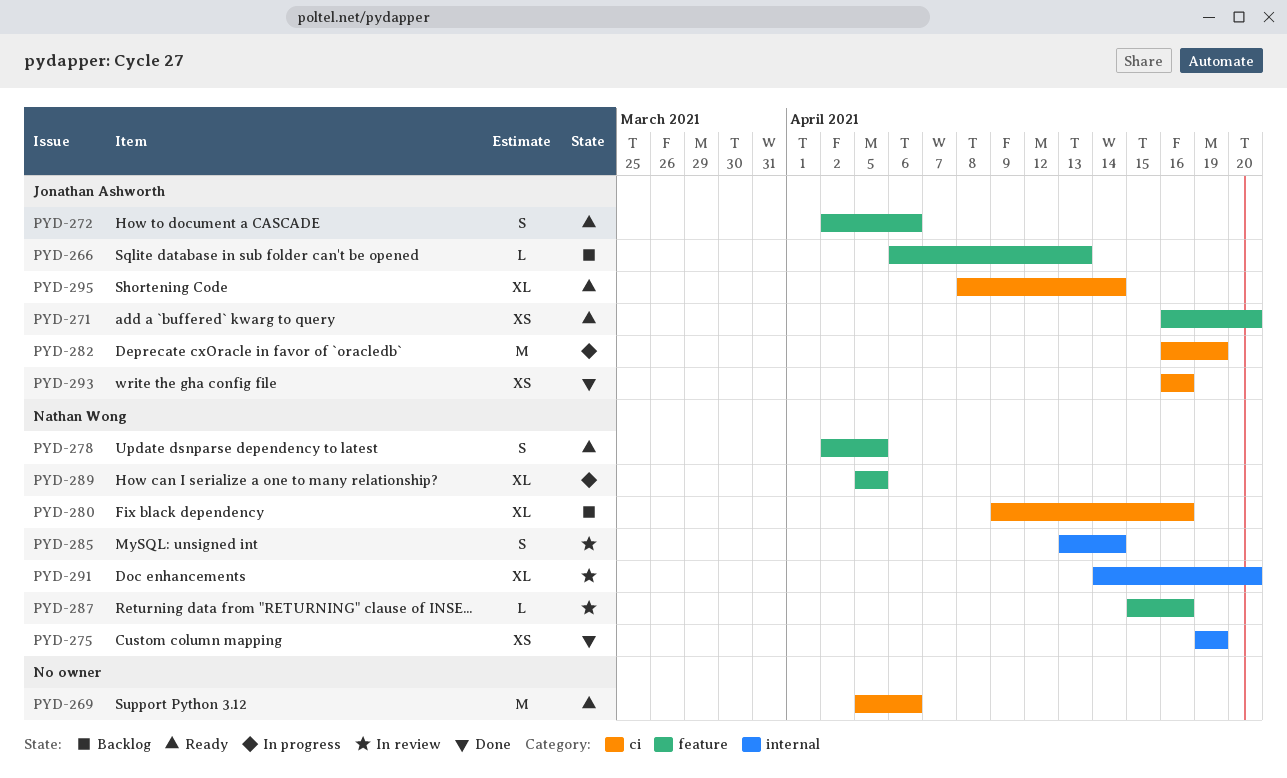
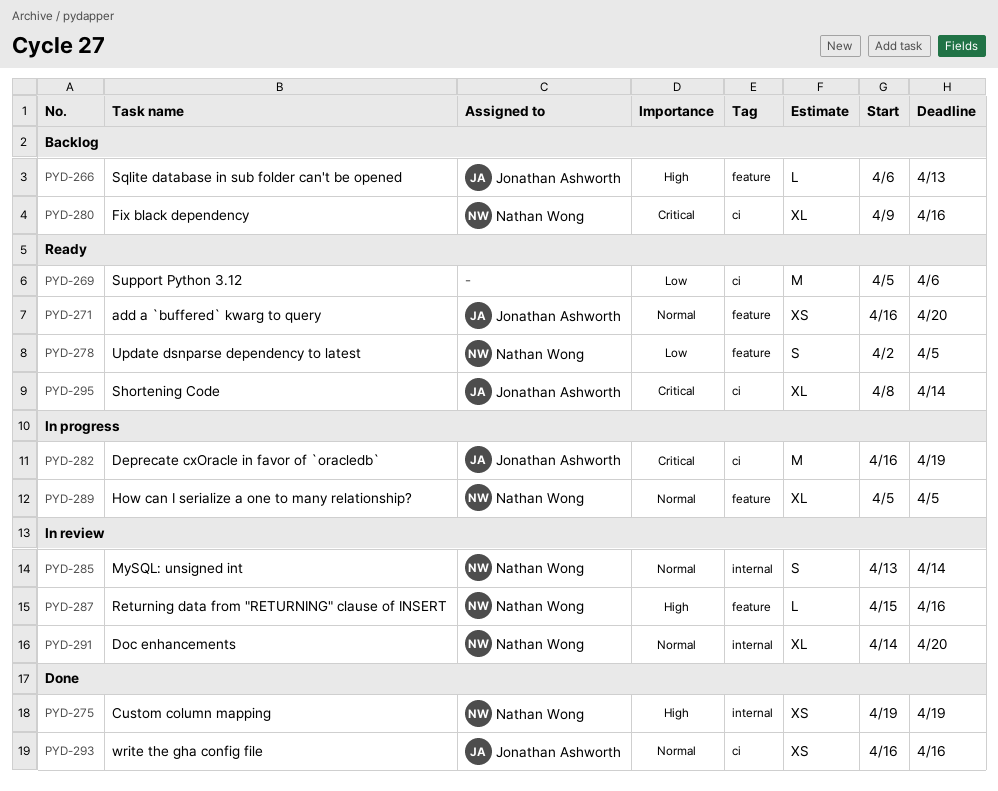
PYD-272: present -> none

